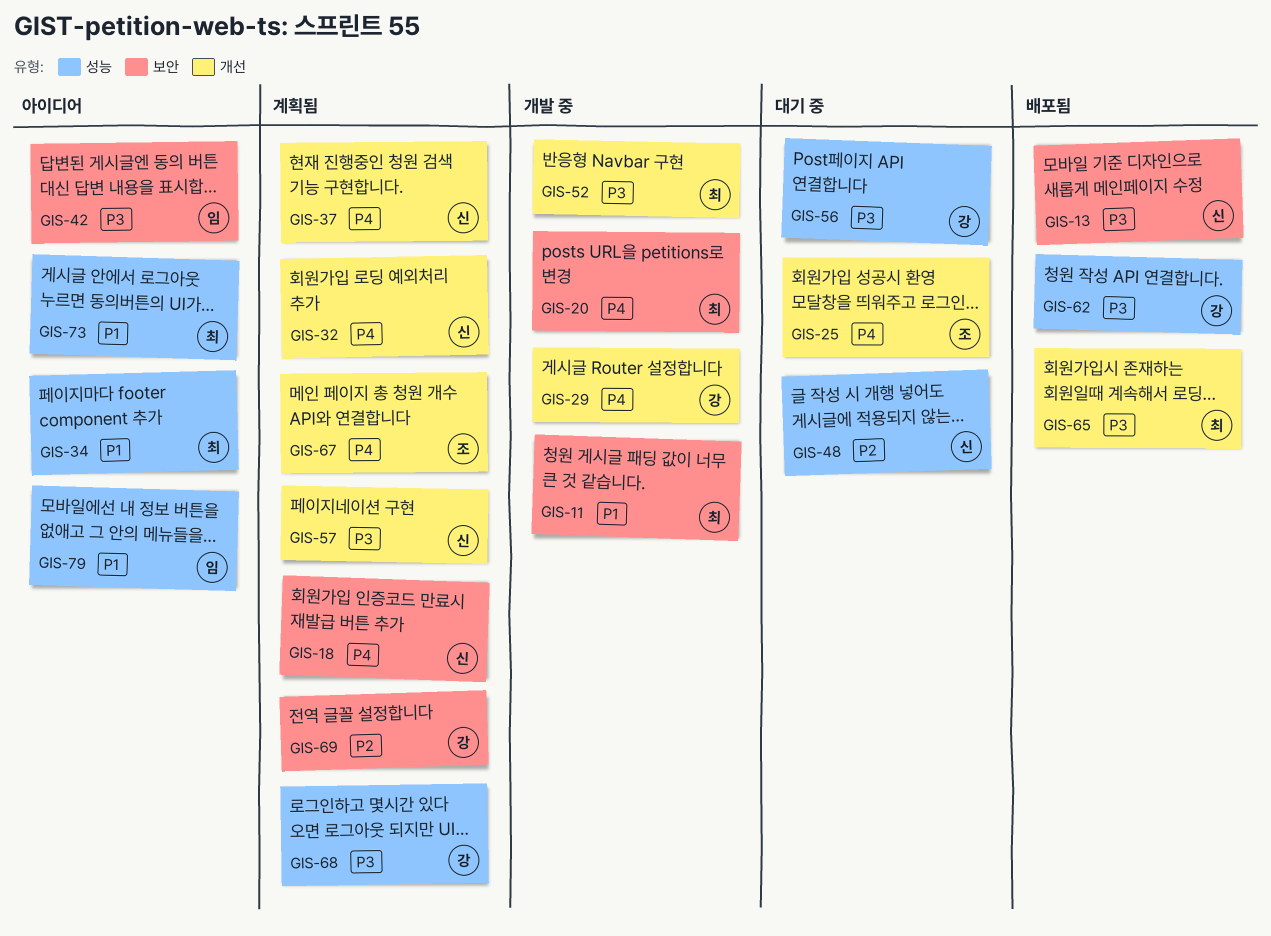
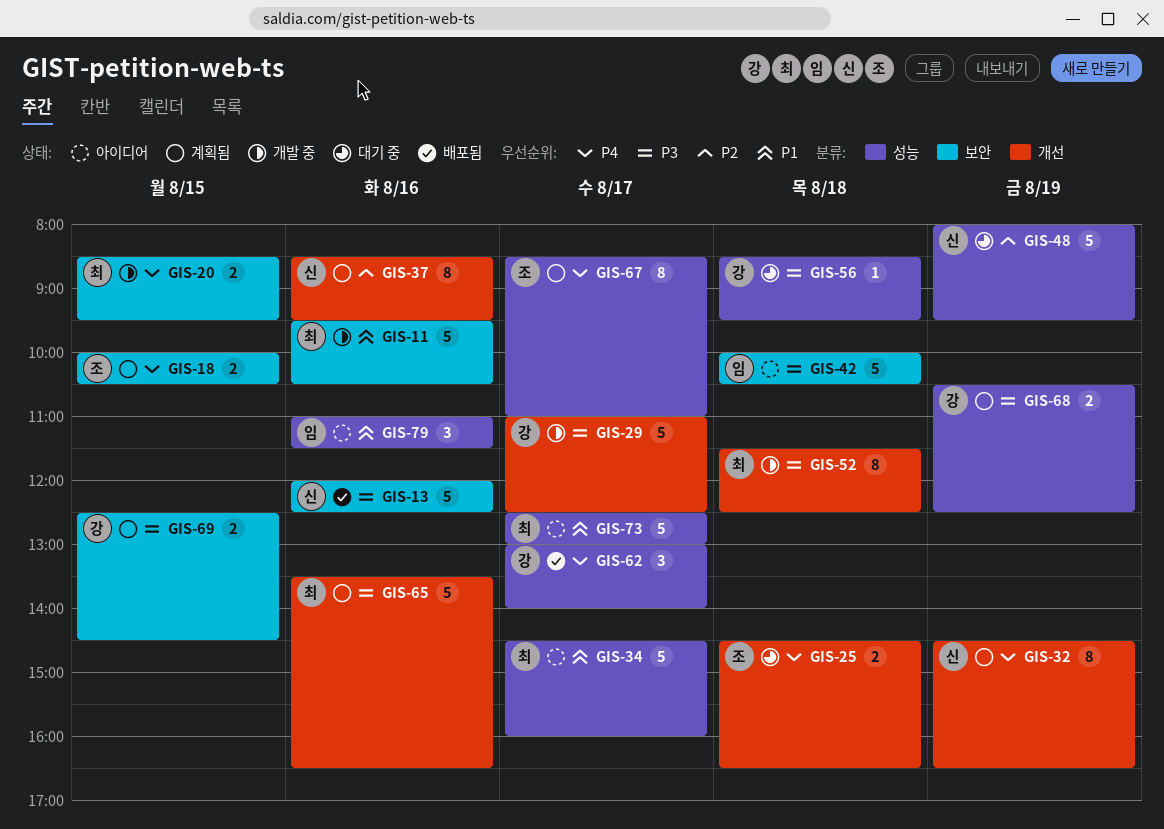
GIS-18, owner: 신 -> 조
GIS-29, priority: P4 -> P3
GIS-37, priority: P4 -> P2
GIS-57: present -> none
GIS-62, priority: P3 -> P4
GIS-65, status: 배포됨 -> 계획됨
GIS-67, label: 개선 -> 성능
GIS-69, priority: P2 -> P3

